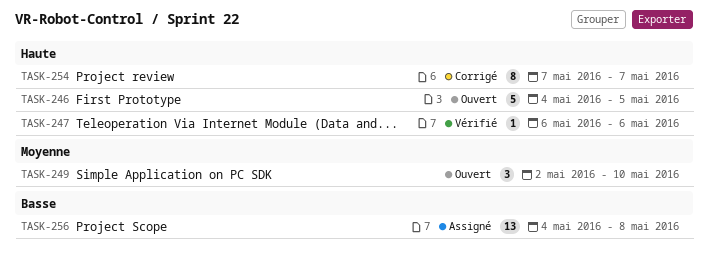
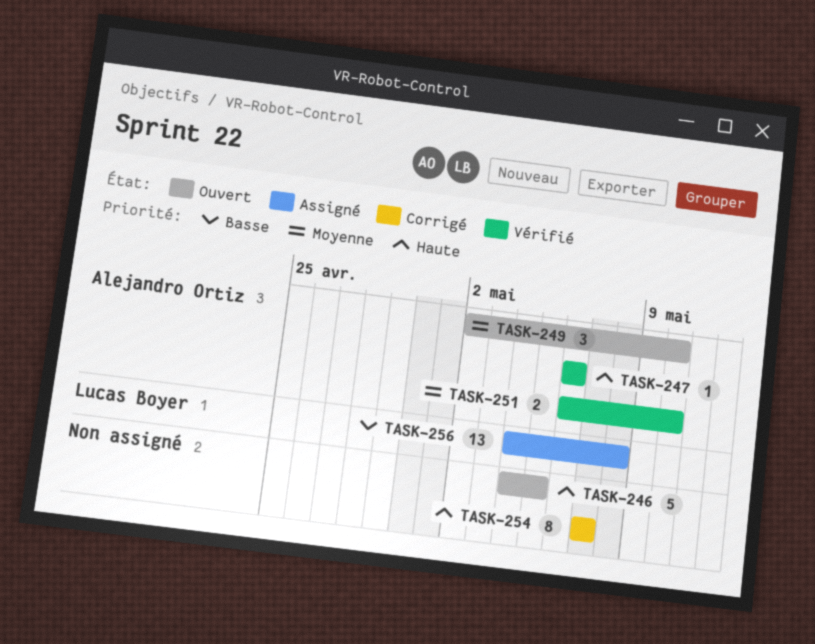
TASK-251: none -> present

